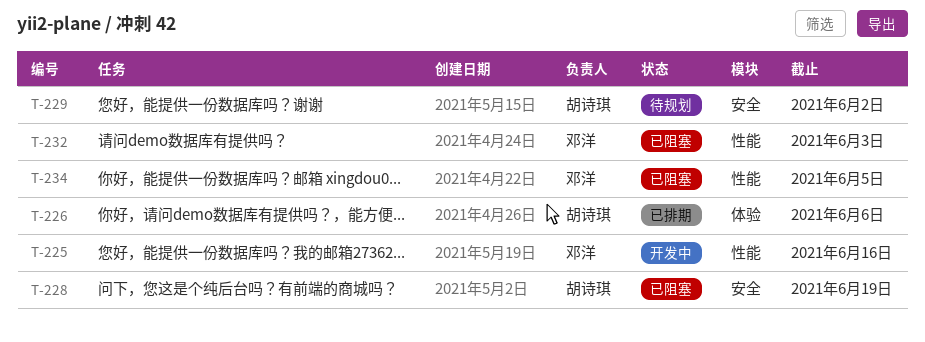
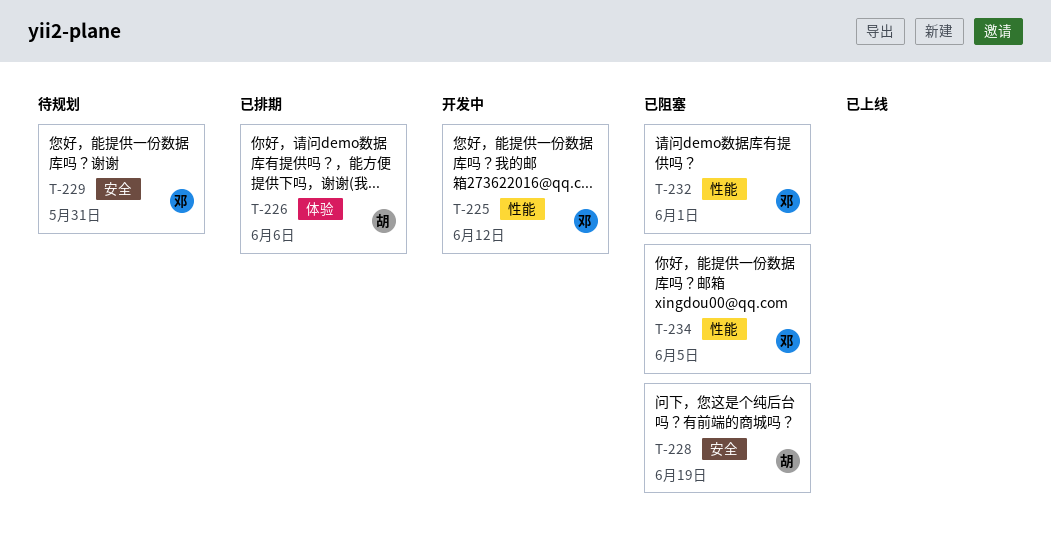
T-225, due: Jun 16 -> Jun 12
T-229, owner: 胡诗琪 -> 邓洋
T-229, due: Jun 2 -> May 31
T-232, due: Jun 3 -> Jun 1

